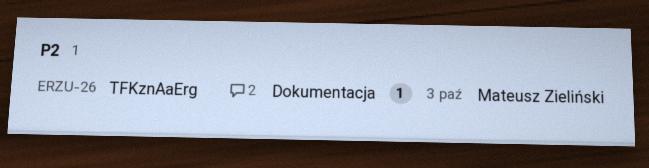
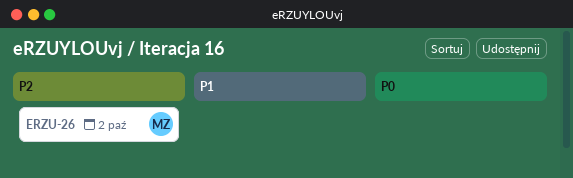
ERZU-26, due: Oct 3 -> Oct 2

